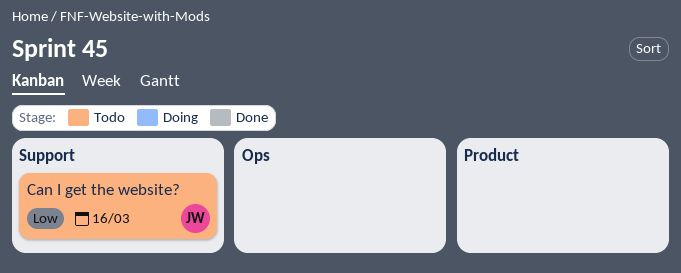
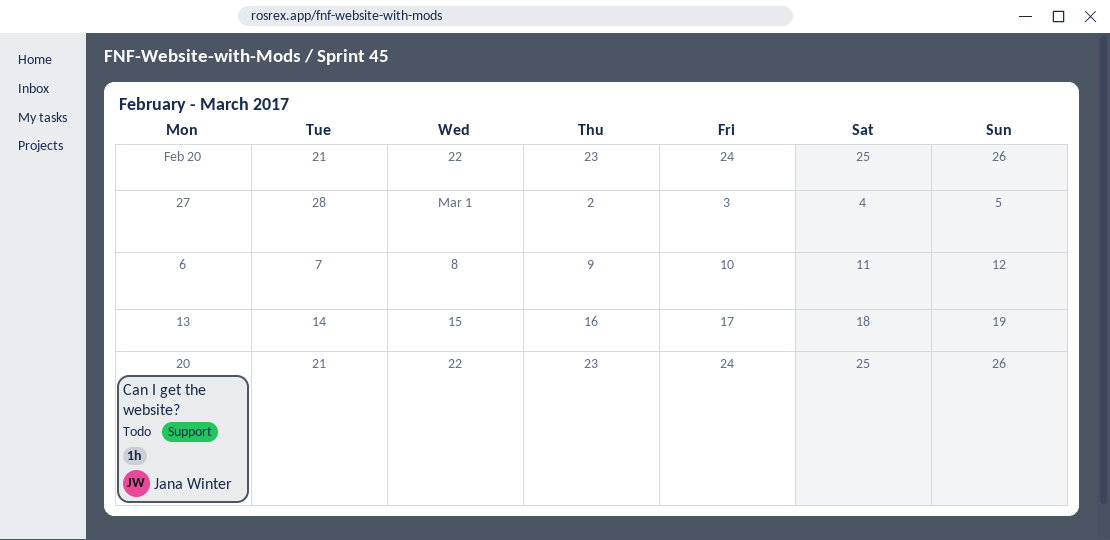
Can I get the website?, due: Mar 16 -> Mar 20

